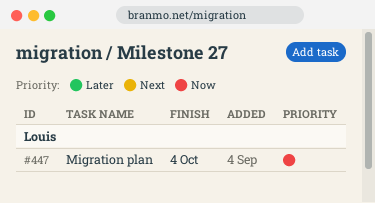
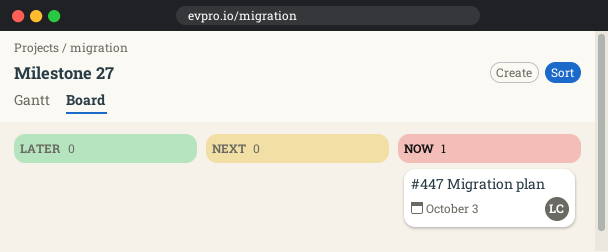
#447, due: Oct 4 -> Oct 3

